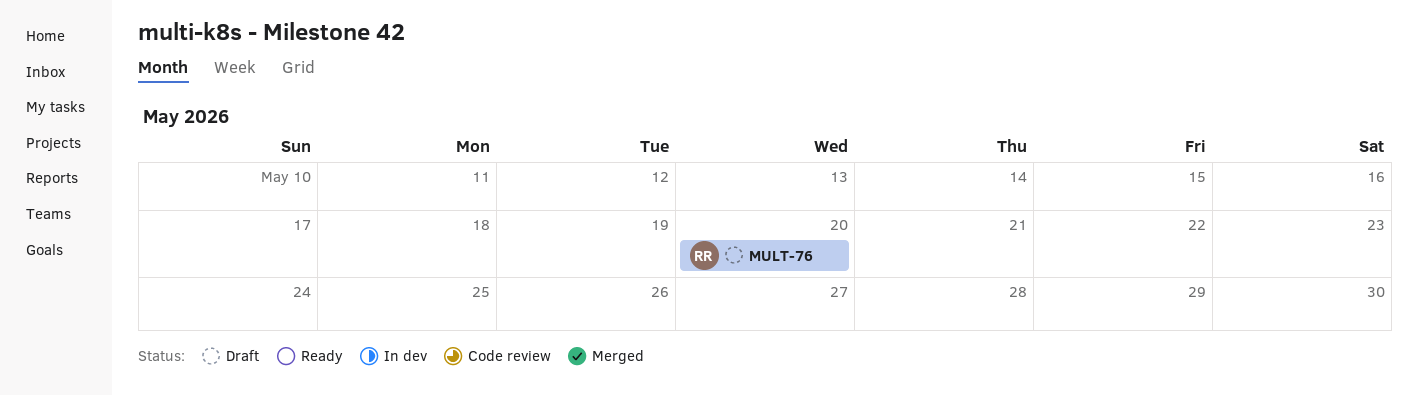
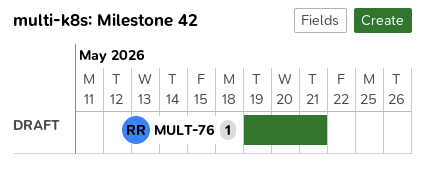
MULT-76, start: May 20 -> May 19
MULT-76, due: May 20 -> May 21

